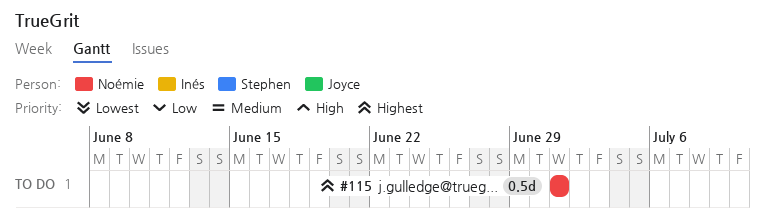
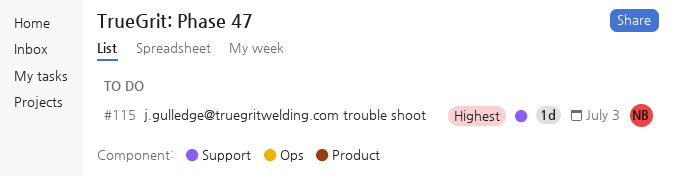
#115, estimate: 0.5d -> 1d
#115, due: Jul 1 -> Jul 3

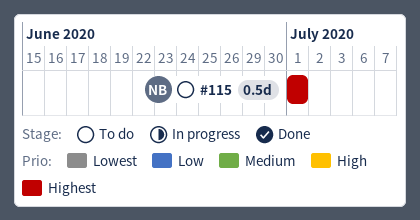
#115, estimate: 1d -> 0.5d
#115, due: Jul 3 -> Jul 1

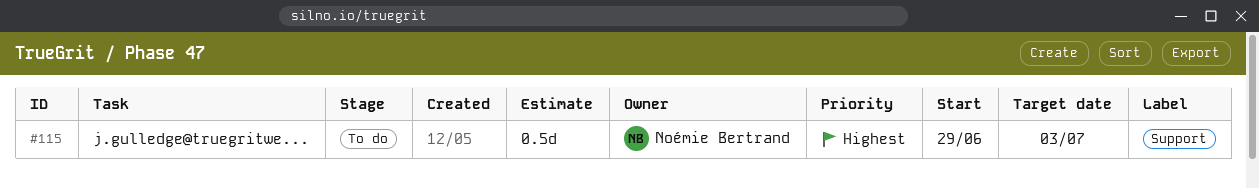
#115, start: Jul 1 -> Jun 29
#115, due: Jul 1 -> Jul 3

